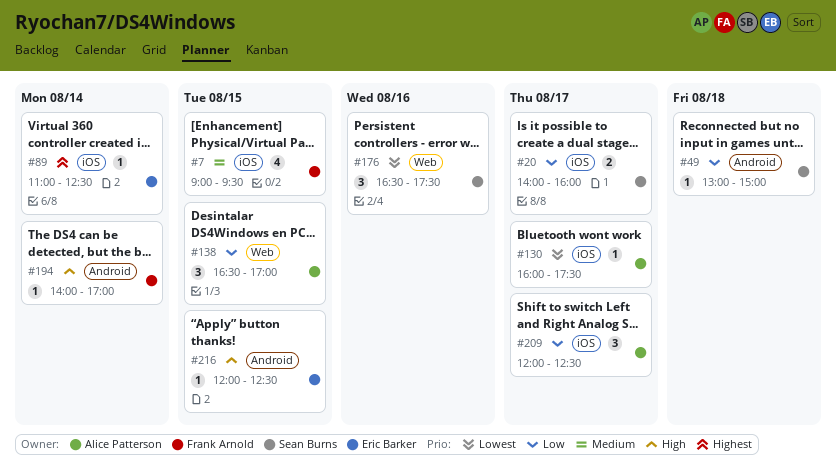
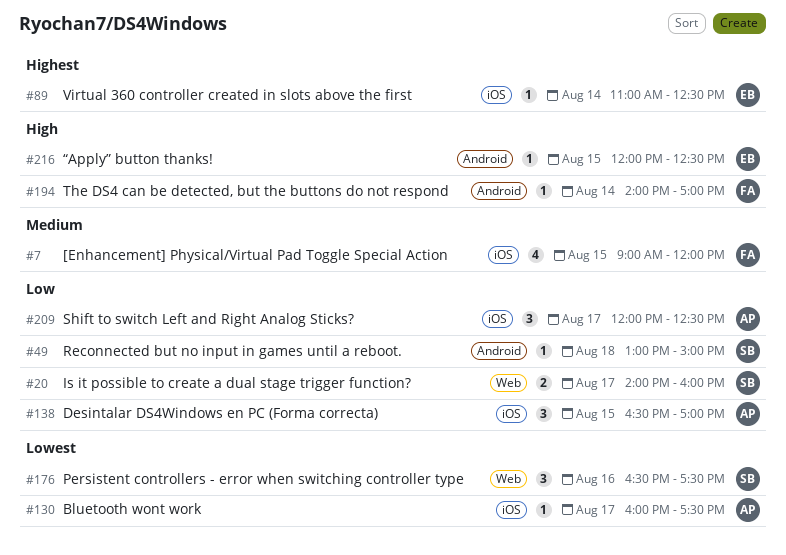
#7, ends: 09:30 -> 12:00
#20, label: iOS -> Web
#138, label: Web -> iOS

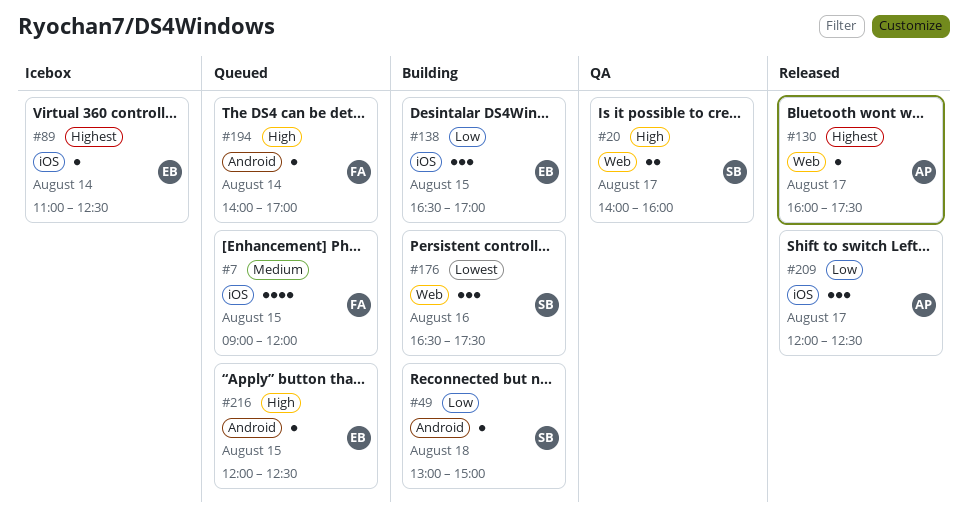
#20, priority: Low -> High
#130, priority: Lowest -> Highest
#130, label: iOS -> Web
#138, owner: AP -> EB

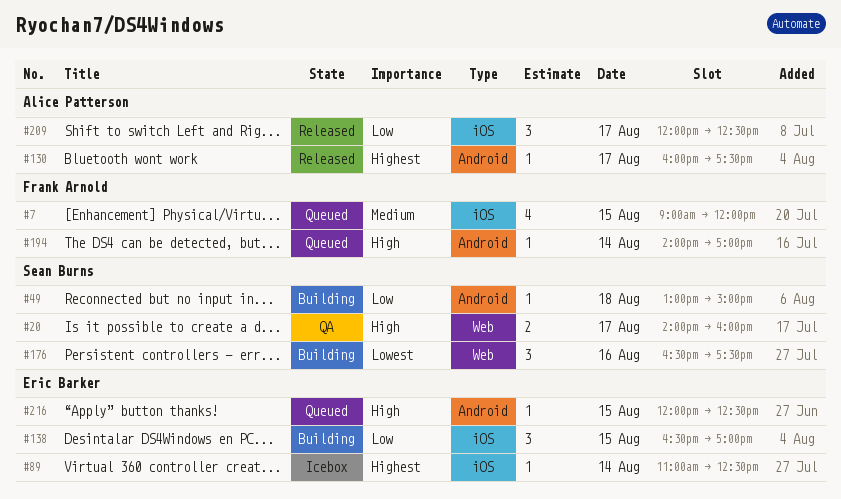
#130, label: Web -> Android

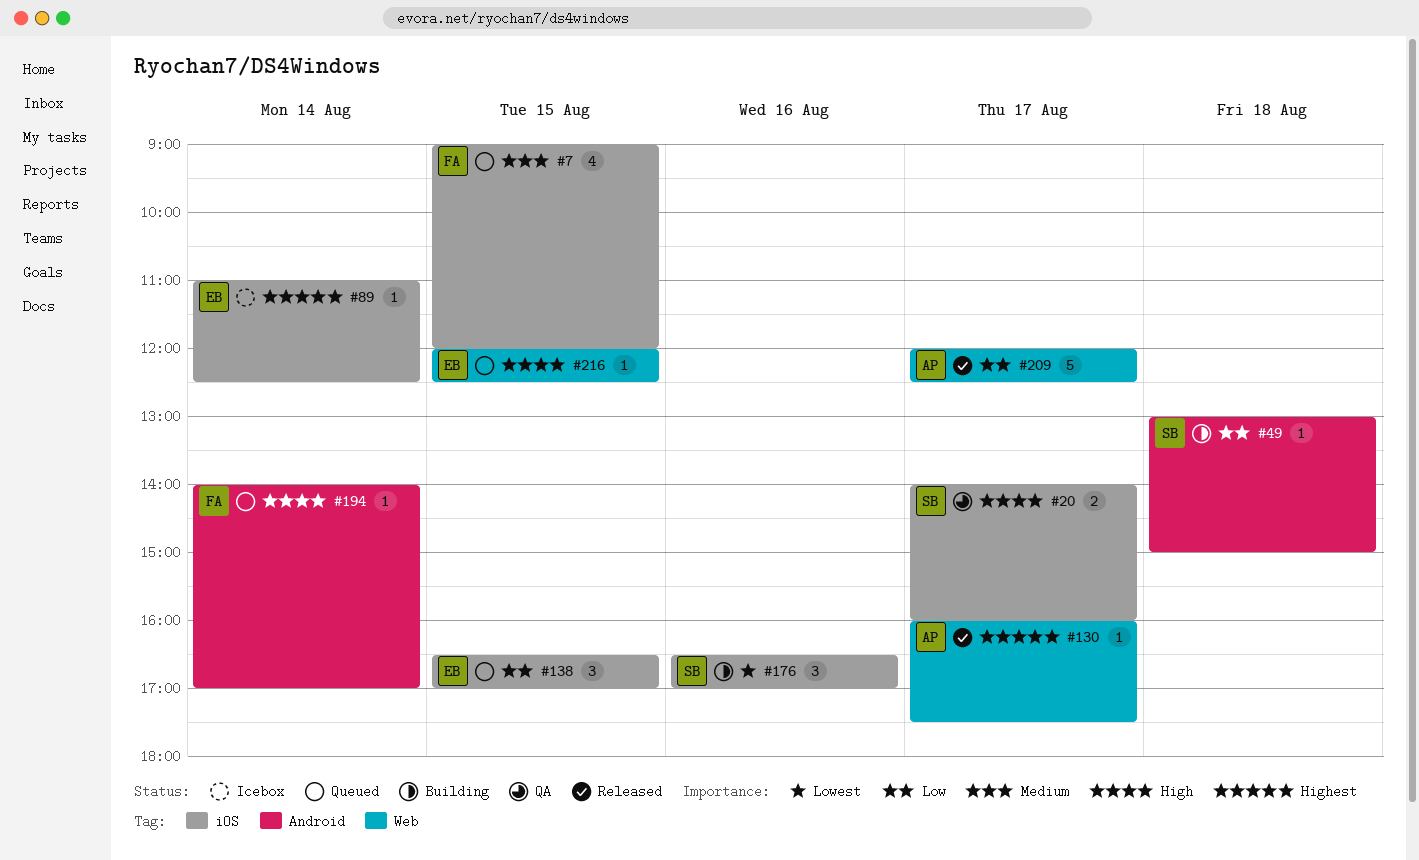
#20, label: Web -> iOS
#130, label: Android -> Web
#138, status: Building -> Queued
#176, label: Web -> iOS
#176, ends: 17:30 -> 17:00
#209, label: iOS -> Web
#209, estimate: 3 -> 5
#216, label: Android -> Web

